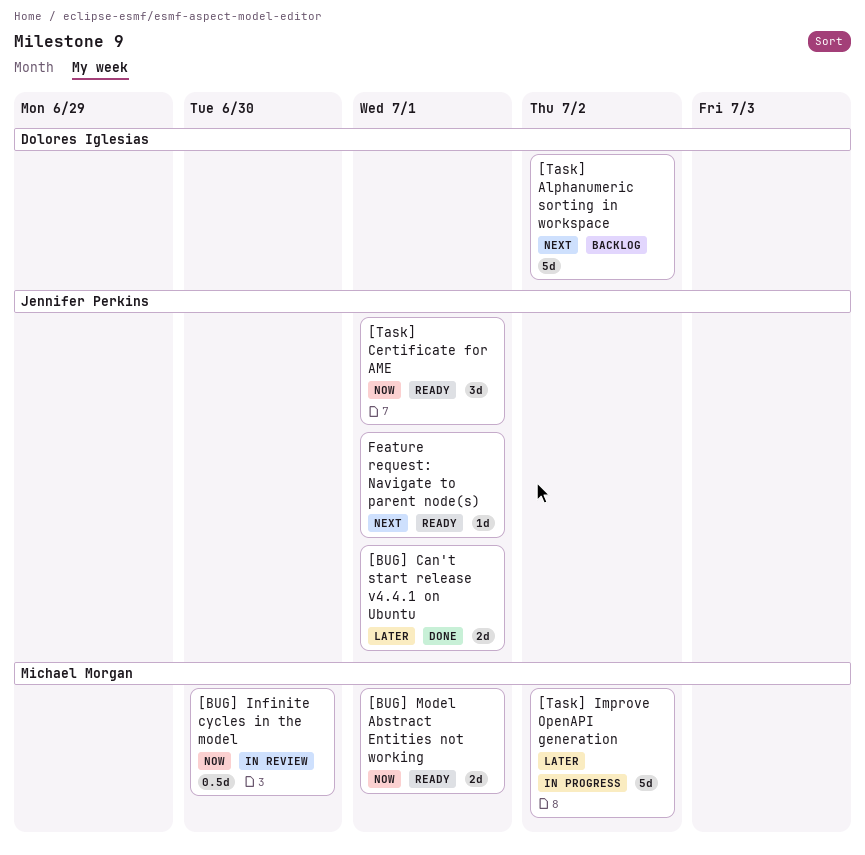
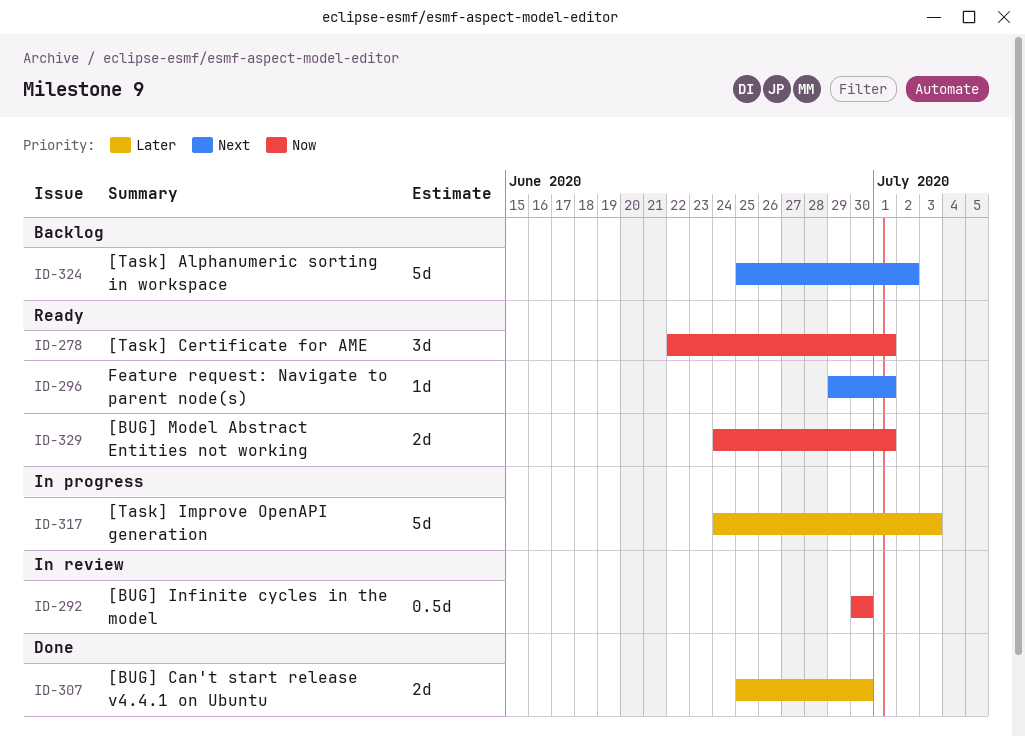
[BUG] Can't start release v4.4.1 on Ubuntu, due: Jul 1 -> Jun 30
[Task] Improve OpenAPI generation, due: Jul 2 -> Jul 3

